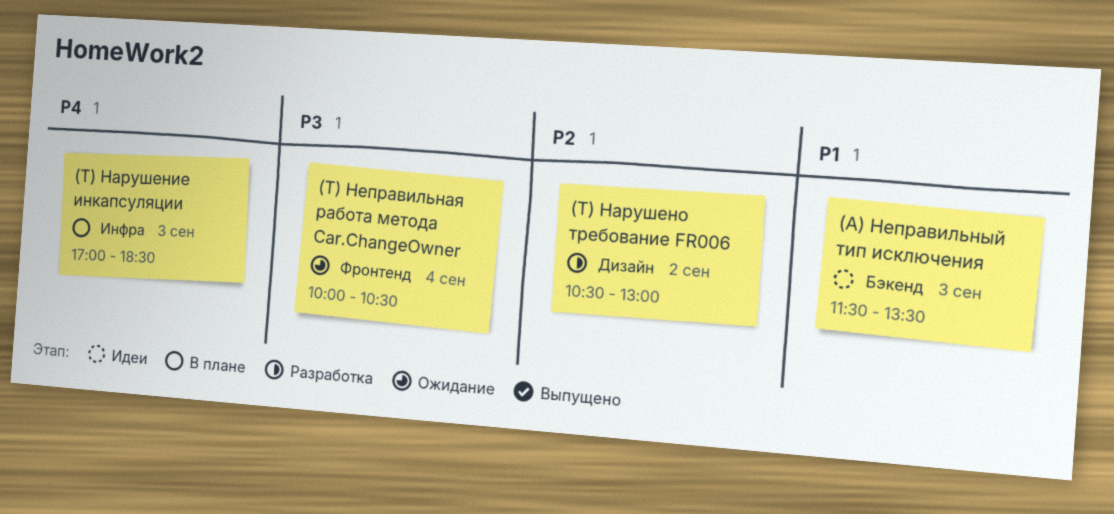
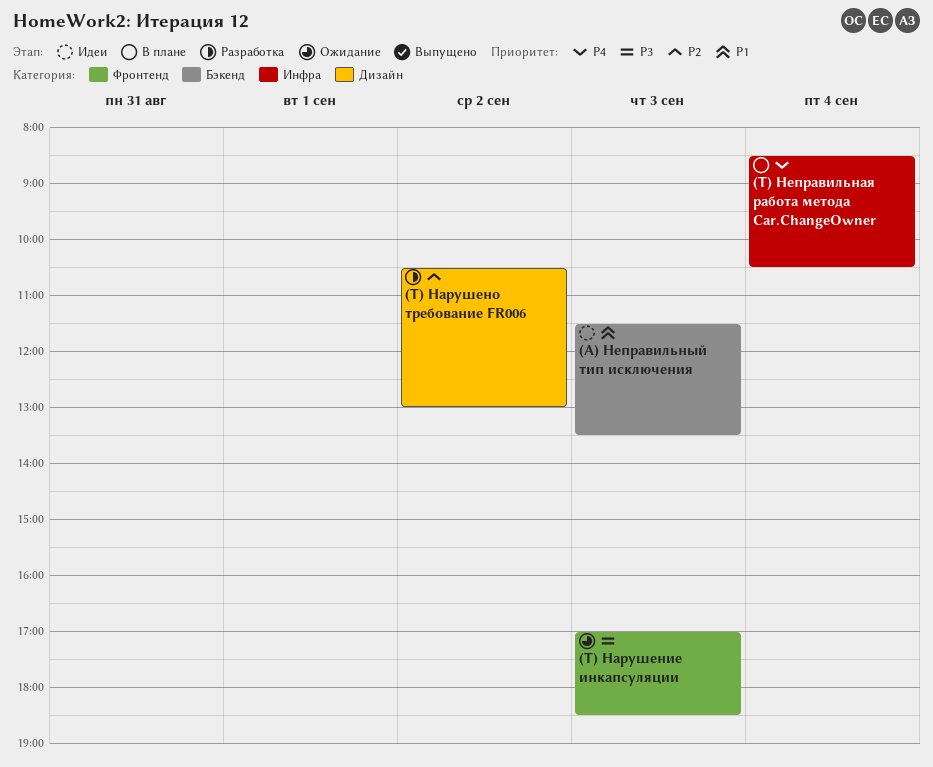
(Т) Нарушение инкапсуляции, status: В плане -> Ожидание
(Т) Нарушение инкапсуляции, priority: P4 -> P3
(Т) Нарушение инкапсуляции, label: Инфра -> Фронтенд
(Т) Неправильная работа метода Car.ChangeOwner, status: Ожидание -> В плане
(Т) Неправильная работа метода Car.ChangeOwner, priority: P3 -> P4
(Т) Неправильная работа метода Car.ChangeOwner, label: Фронтенд -> Инфра
(Т) Неправильная работа метода Car.ChangeOwner, begins: 10:00 -> 08:30

